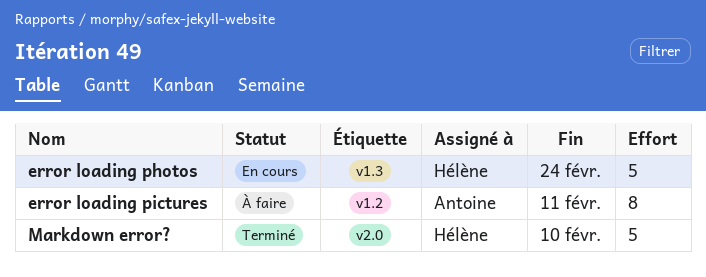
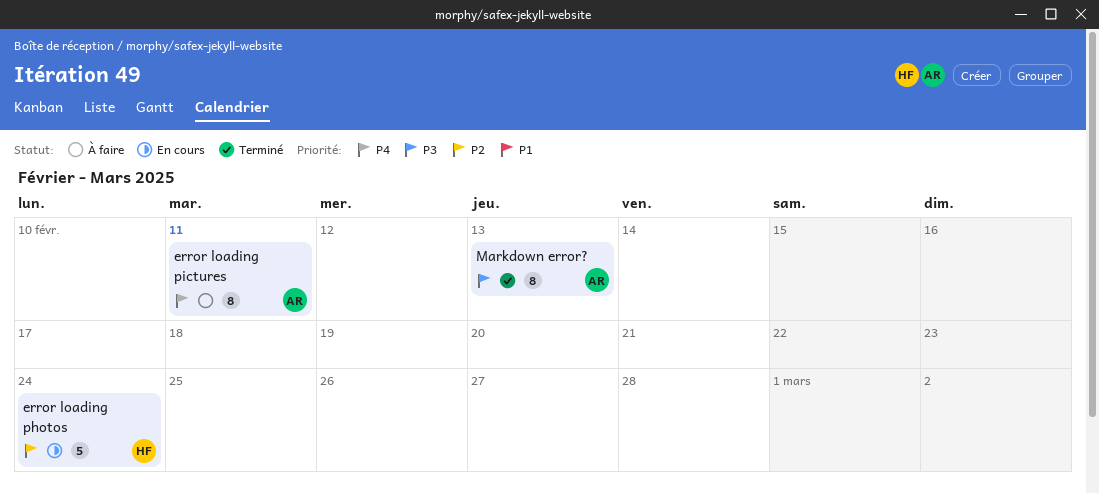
Markdown error?, owner: Hélène -> Antoine
Markdown error?, estimate: 5 -> 8
Markdown error?, due: Feb 10 -> Feb 13

